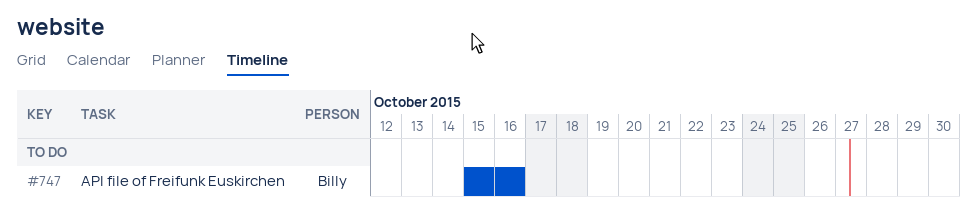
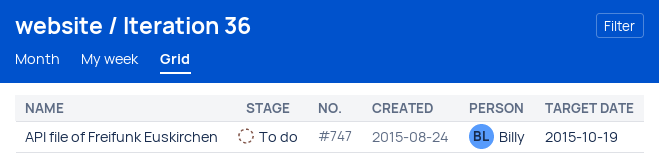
#747, due: Oct 16 -> Oct 19

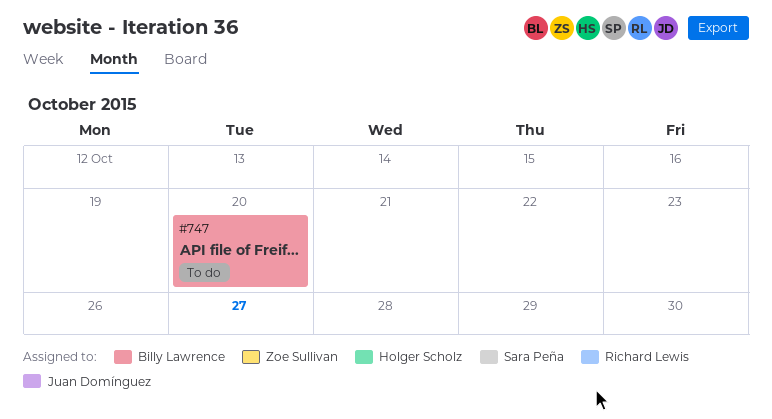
#747, due: Oct 19 -> Oct 20

